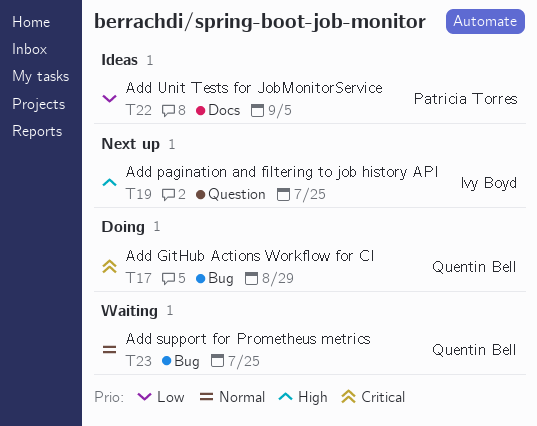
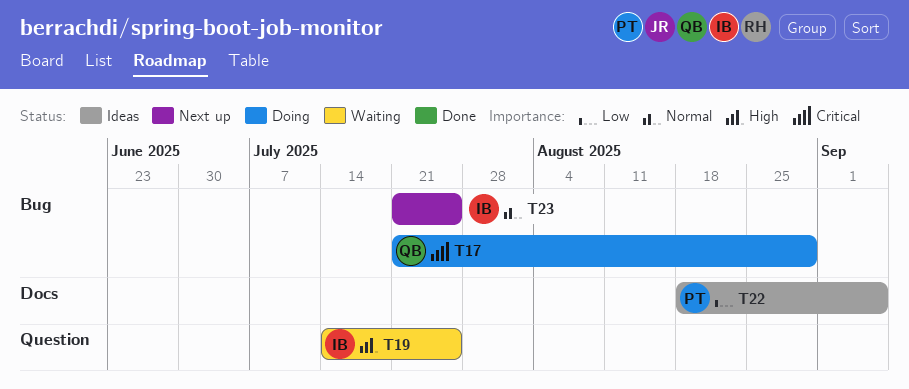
T19, status: Next up -> Waiting
T23, status: Waiting -> Next up
T23, owner: Quentin Bell -> Ivy Boyd

